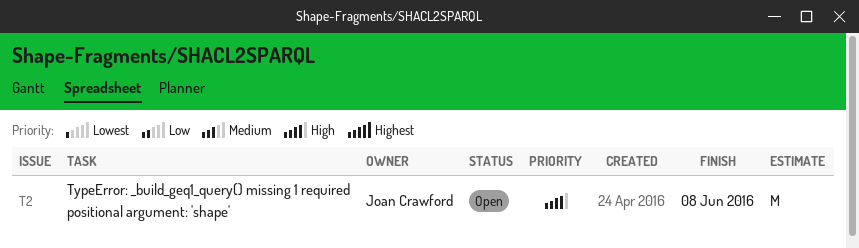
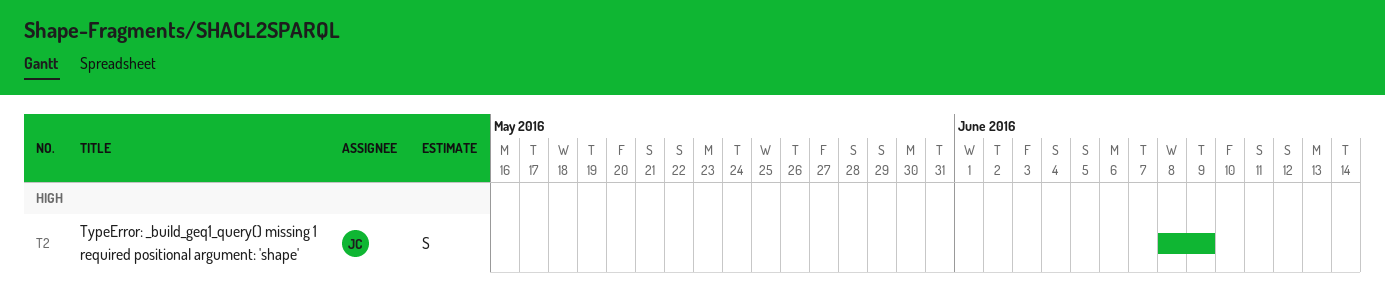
T2, estimate: M -> S
T2, due: Jun 8 -> Jun 9

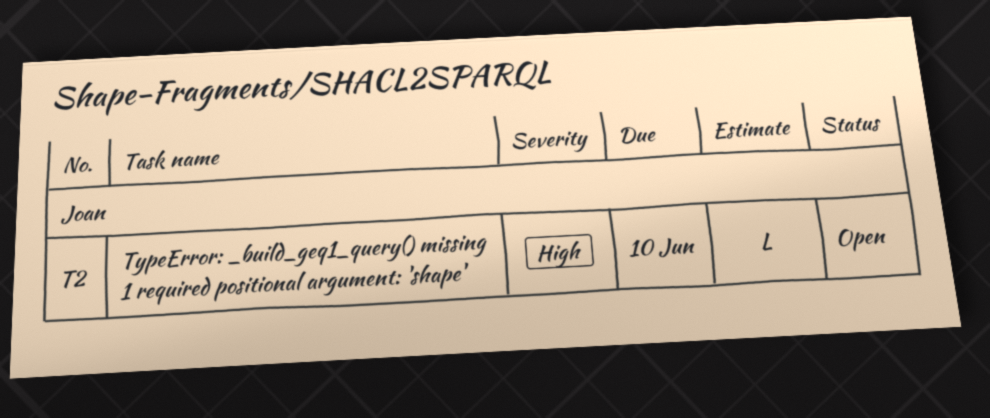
T2, estimate: S -> L
T2, due: Jun 9 -> Jun 10

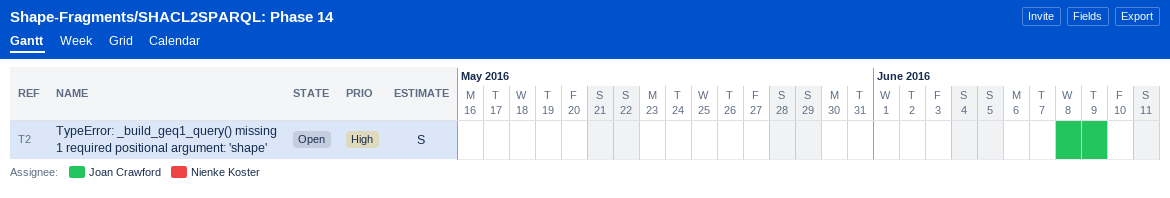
T2, estimate: L -> S
T2, due: Jun 10 -> Jun 9

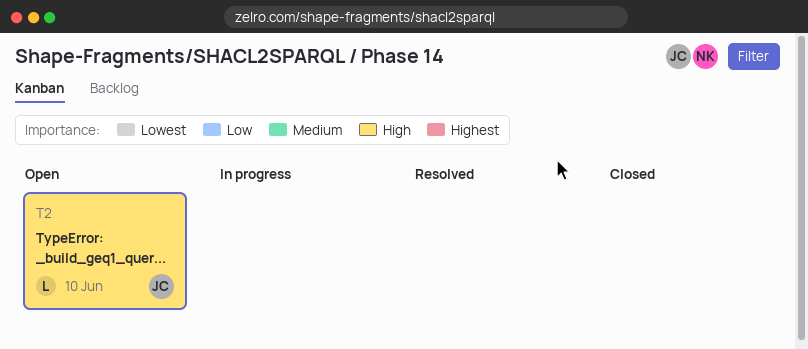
T2, estimate: S -> L
T2, due: Jun 9 -> Jun 10

